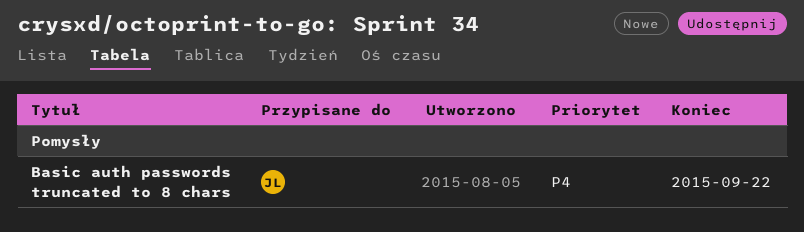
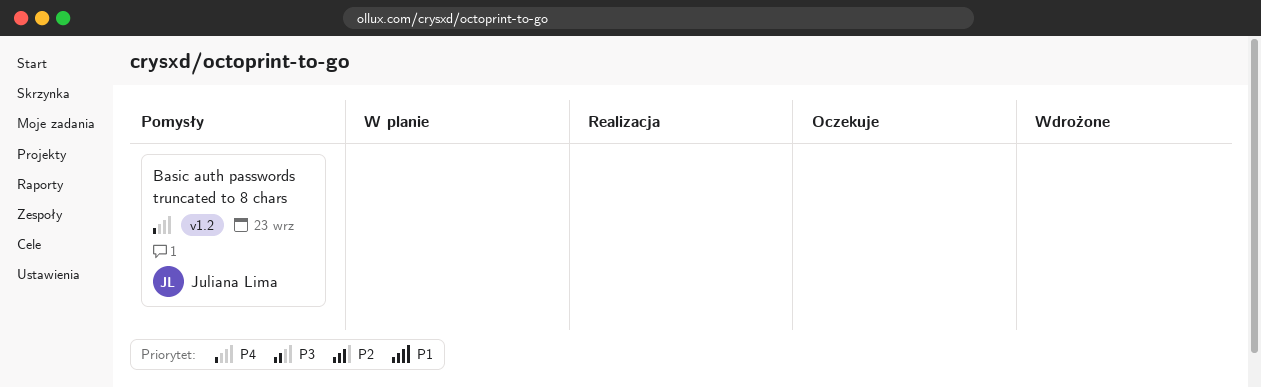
Basic auth passwords truncated to 8 chars, due: Sep 22 -> Sep 23

